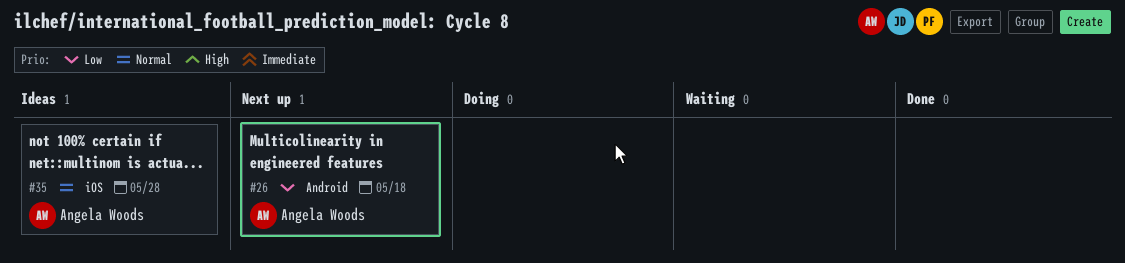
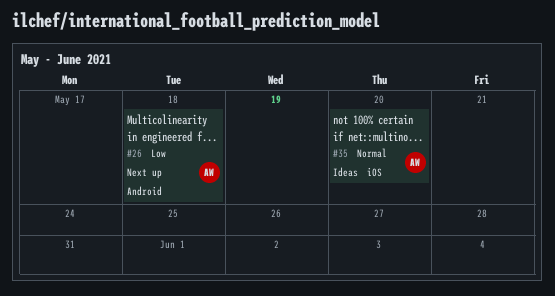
#35, due: May 28 -> May 20

